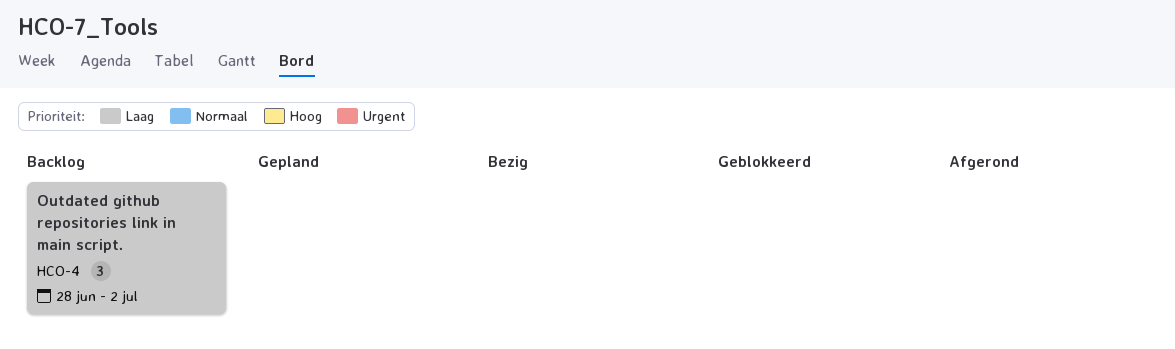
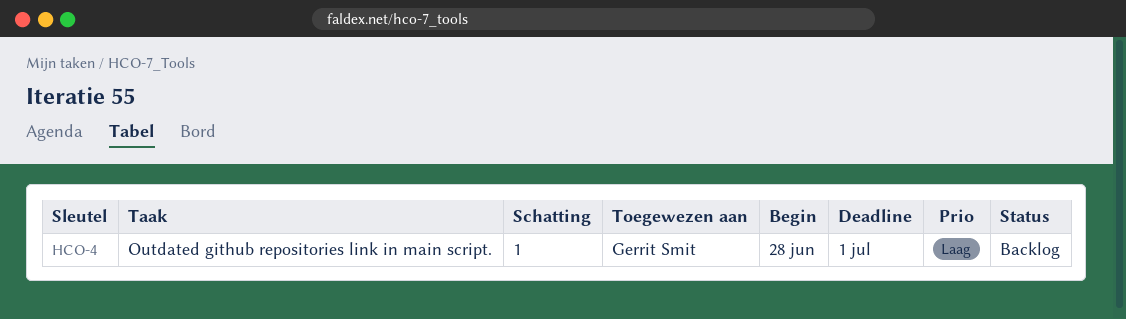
HCO-4, estimate: 3 -> 1
HCO-4, due: Jul 2 -> Jul 1

